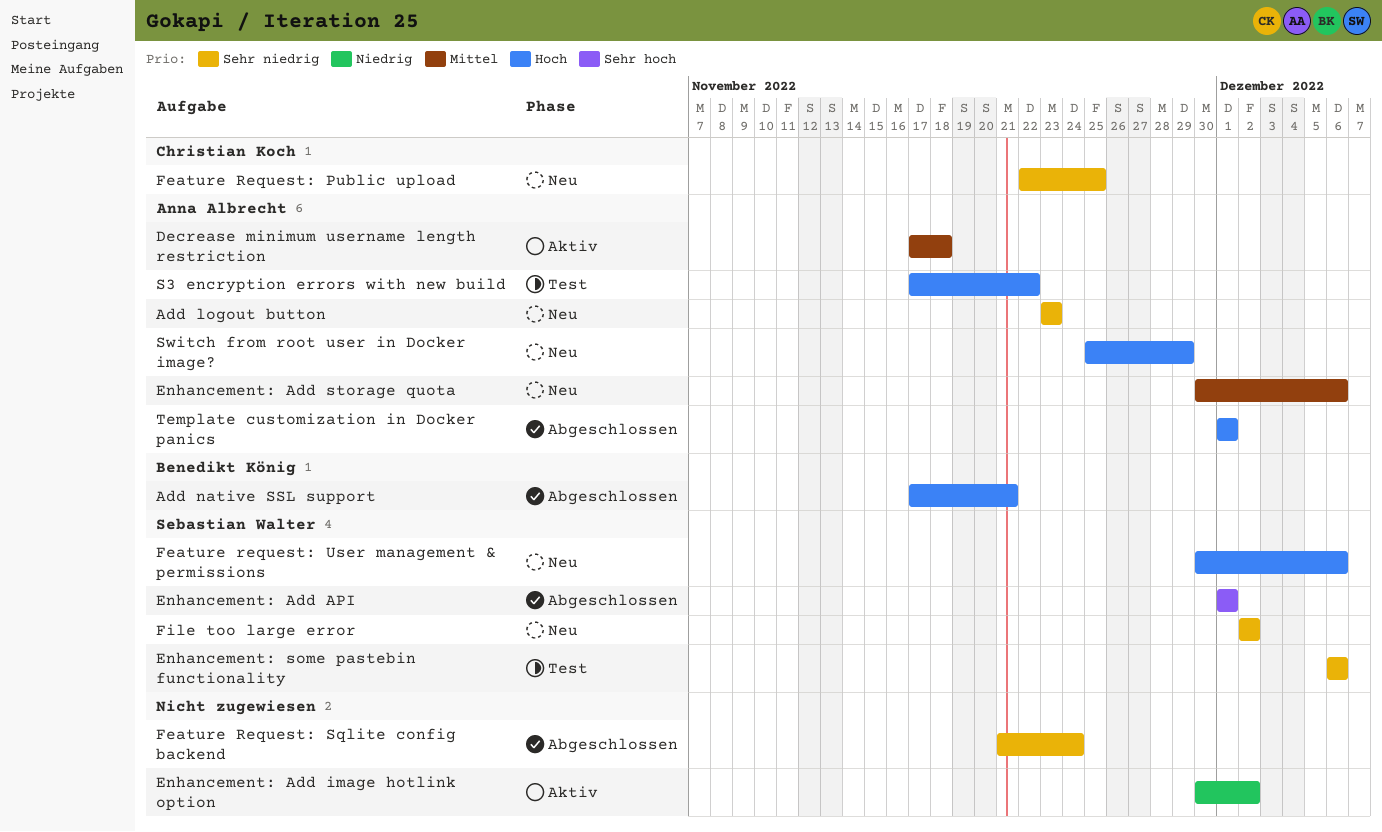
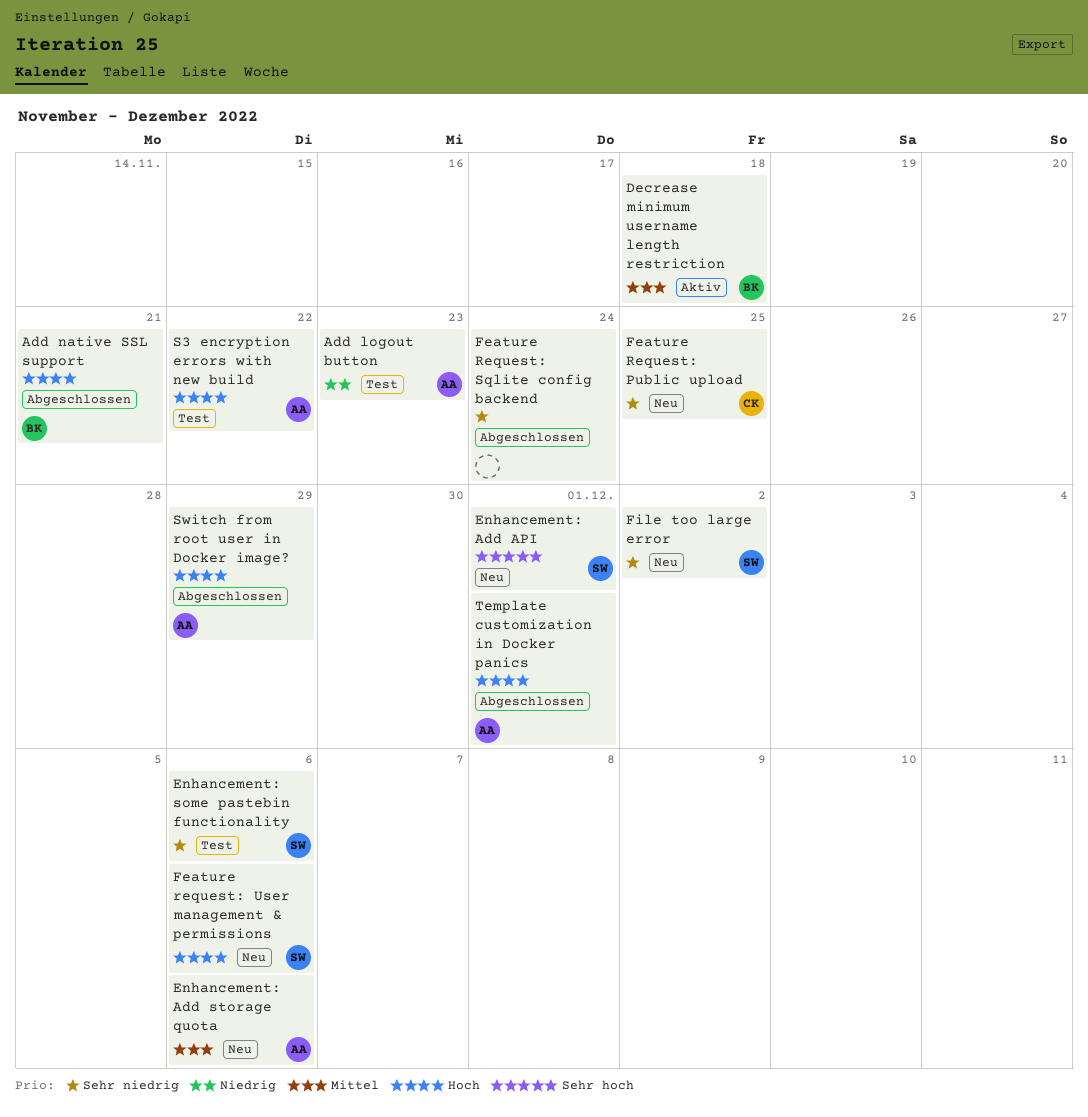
Add logout button, status: Neu -> Test
Add logout button, priority: Sehr niedrig -> Niedrig
Decrease minimum username length restriction, owner: Anna Albrecht -> Benedikt König
Enhancement: Add API, status: Abgeschlossen -> Neu
Enhancement: Add image hotlink option: present -> none
Switch from root user in Docker image?, status: Neu -> Abgeschlossen

